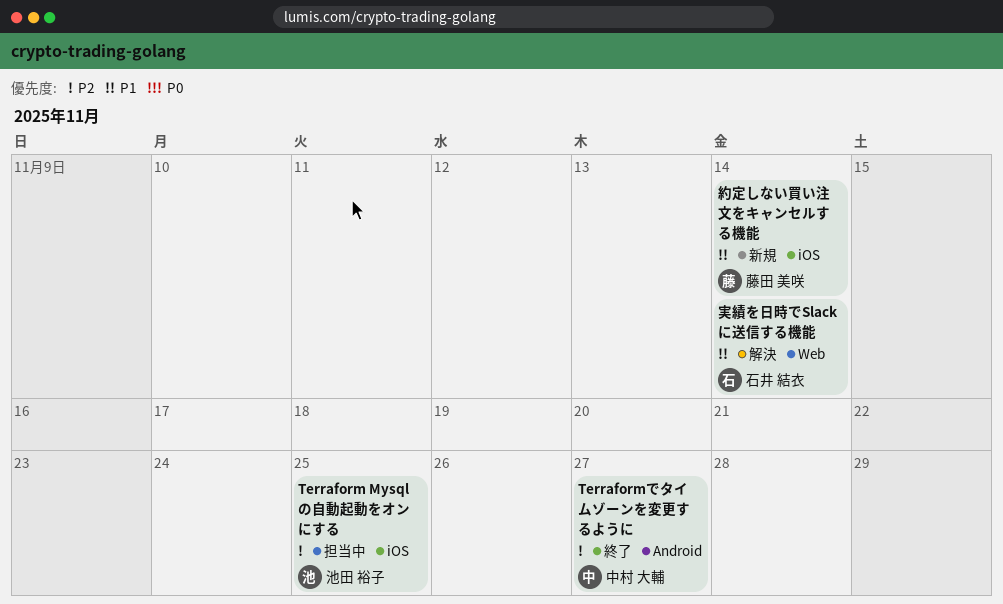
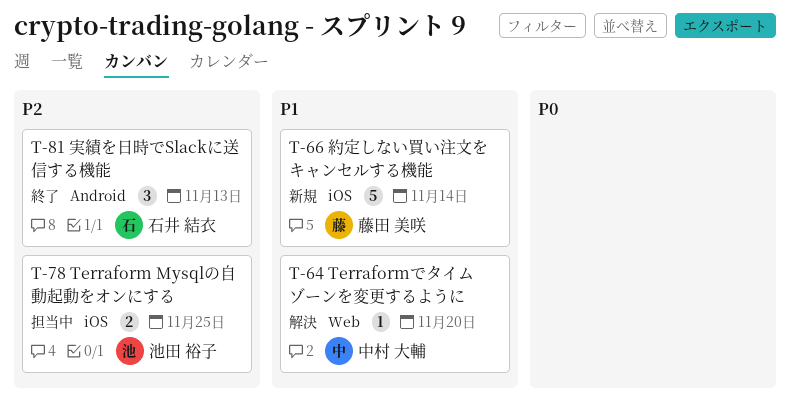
Terraformでタイムゾーンを変更するように, status: 終了 -> 解決
Terraformでタイムゾーンを変更するように, priority: P2 -> P1
Terraformでタイムゾーンを変更するように, label: Android -> Web
Terraformでタイムゾーンを変更するように, due: Nov 27 -> Nov 20
実績を日時でSlackに送信する機能, status: 解決 -> 終了
実績を日時でSlackに送信する機能, priority: P1 -> P2
実績を日時でSlackに送信する機能, label: Web -> Android
実績を日時でSlackに送信する機能, due: Nov 14 -> Nov 13

